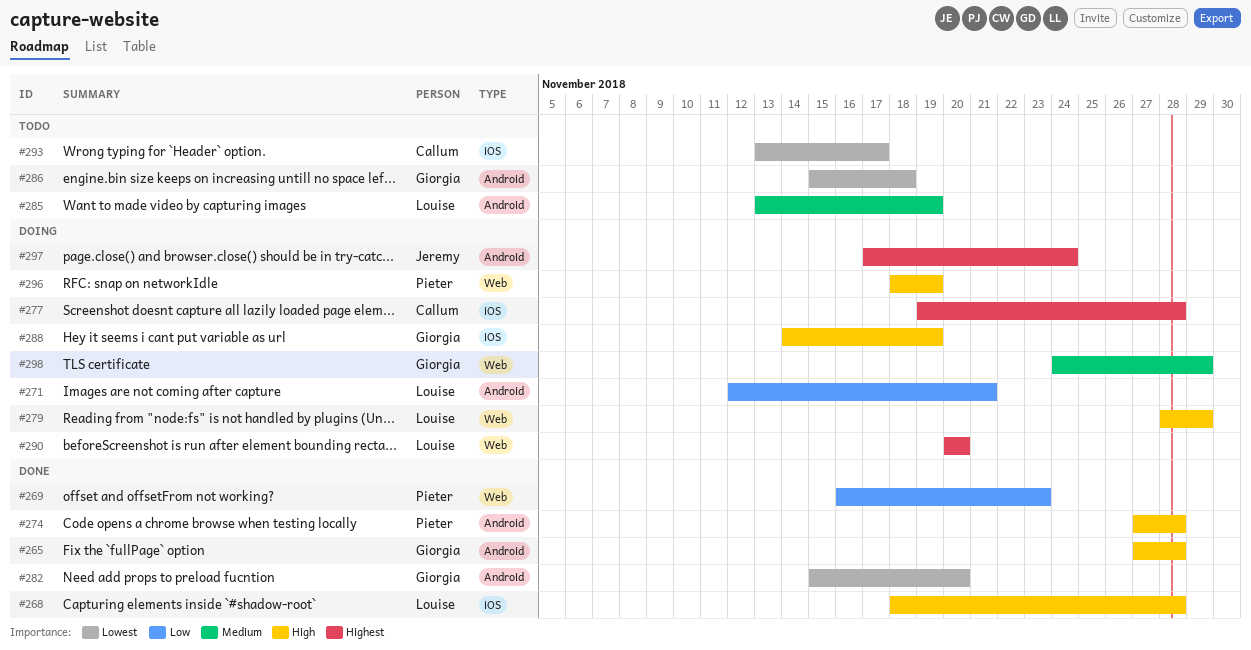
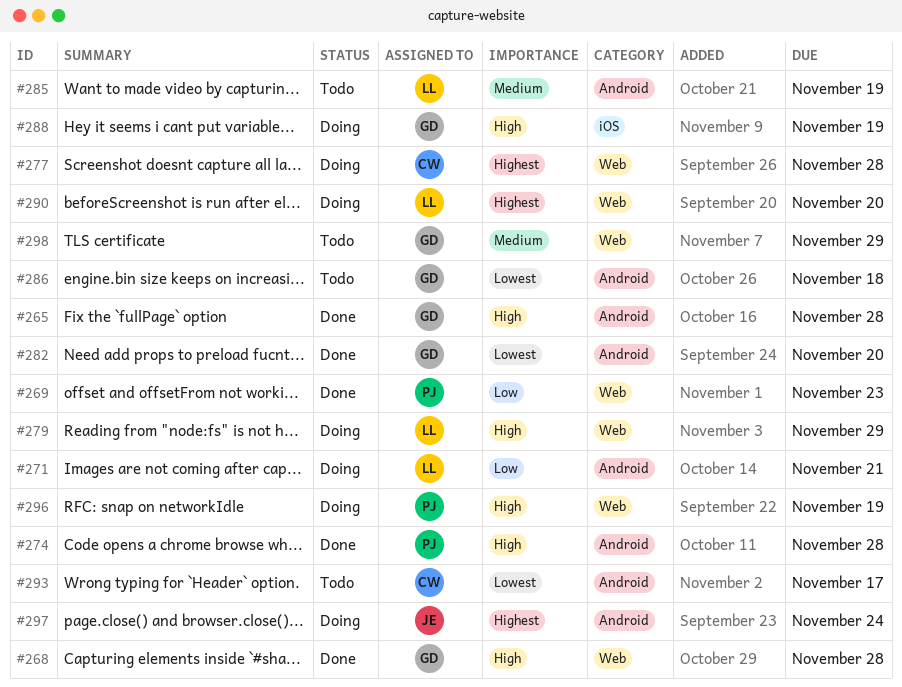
#268, owner: Louise -> Giorgia
#268, label: iOS -> Web
#277, label: iOS -> Web
#293, label: iOS -> Android
#298, status: Doing -> Todo

